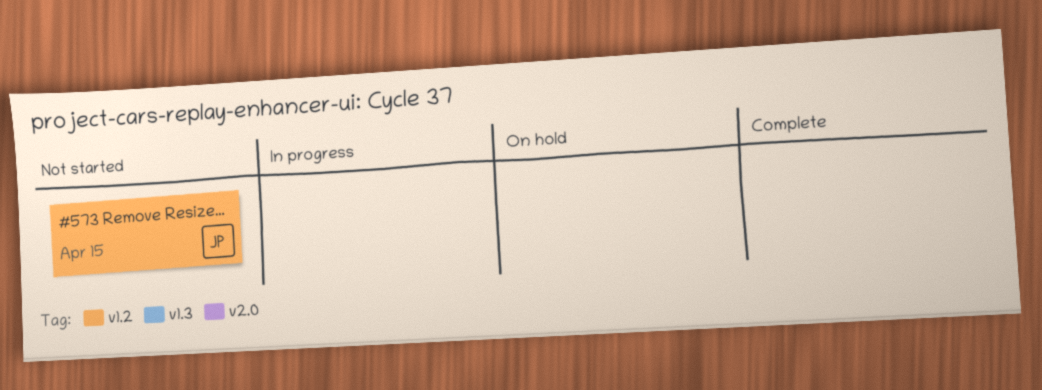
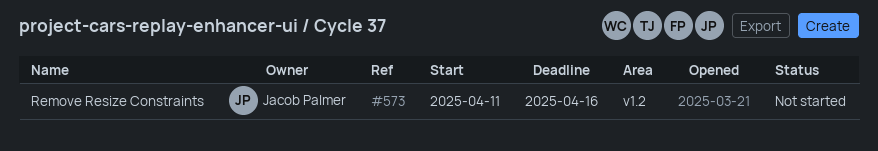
#573, due: Apr 15 -> Apr 16

